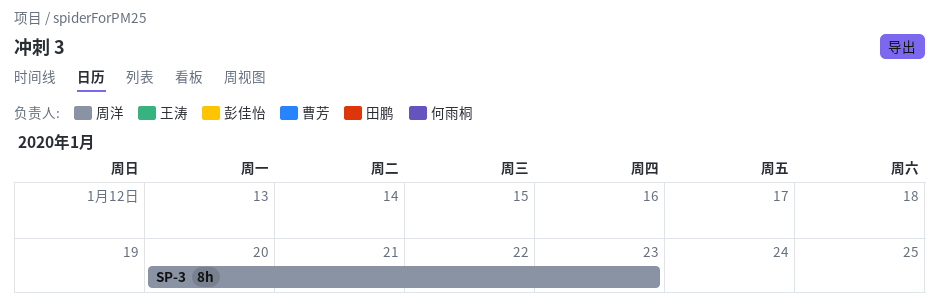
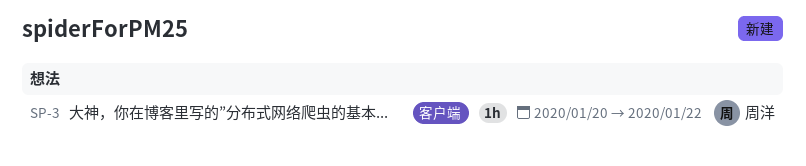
SP-3, estimate: 8h -> 1h
SP-3, due: Jan 23 -> Jan 22

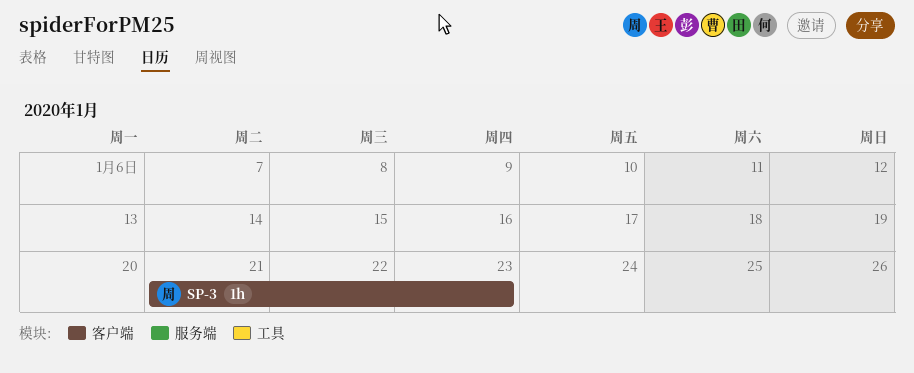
SP-3, start: Jan 20 -> Jan 21
SP-3, due: Jan 22 -> Jan 23

